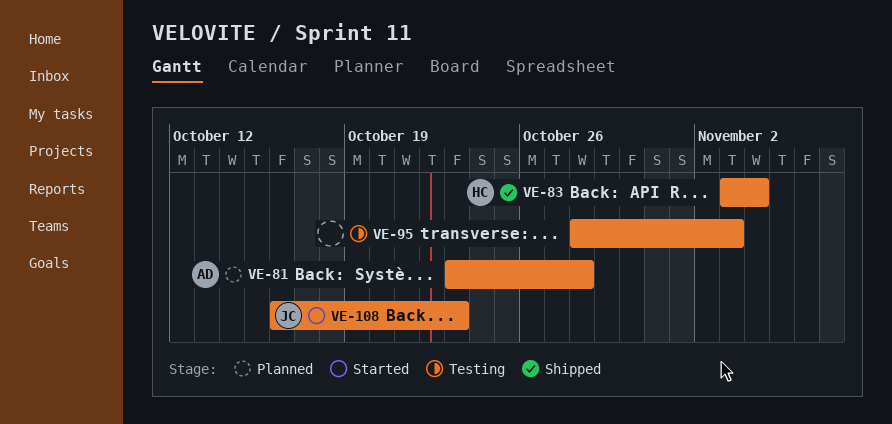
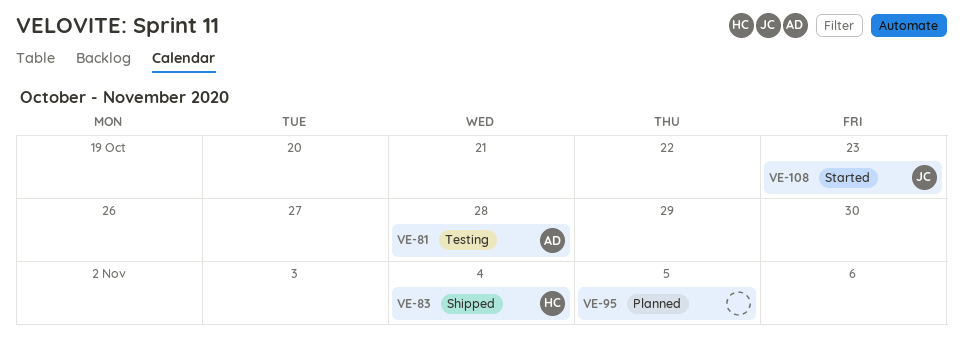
VE-81, status: Planned -> Testing
VE-95, status: Testing -> Planned
VE-95, due: Nov 3 -> Nov 5

